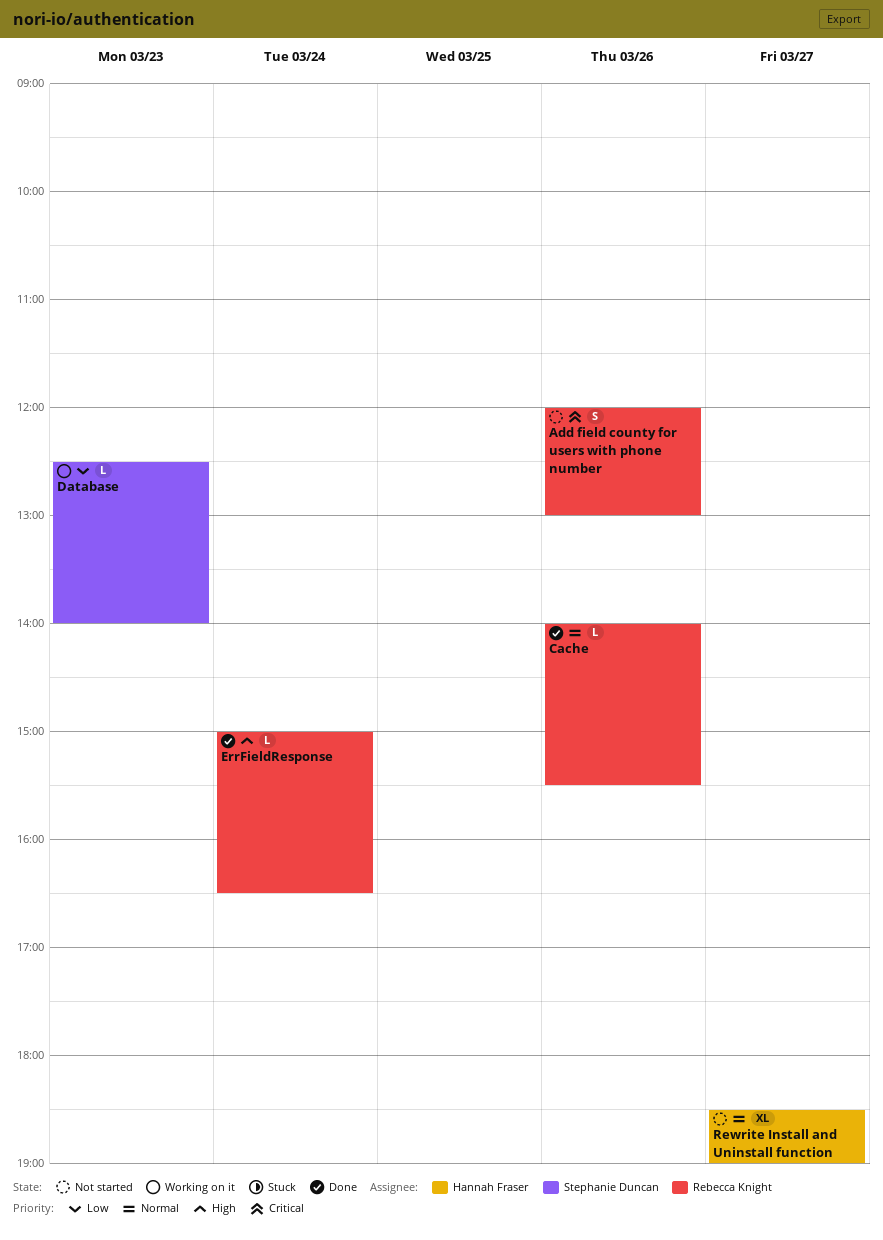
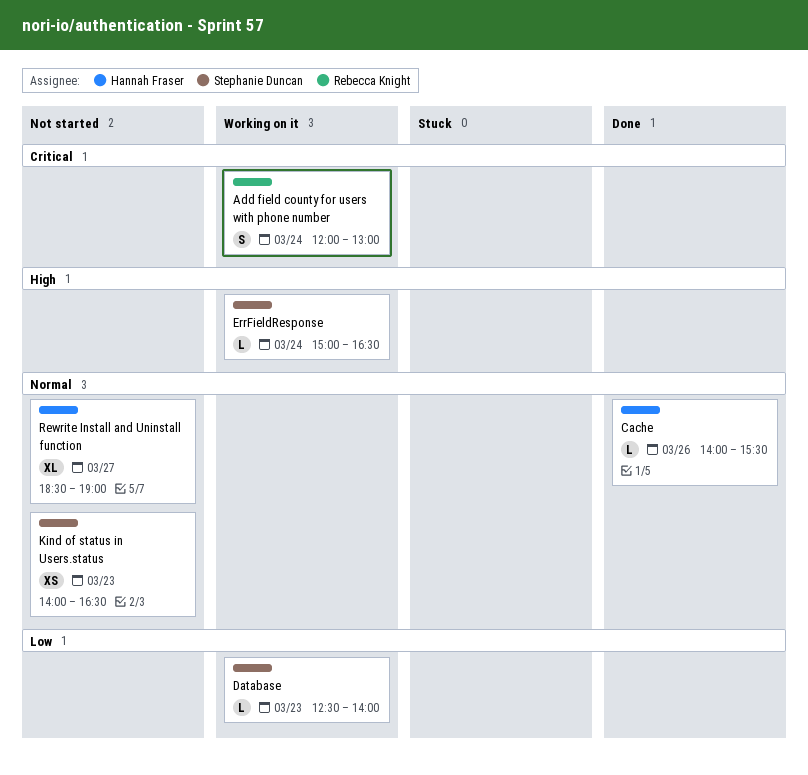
Add field county for users with phone number, status: Not started -> Working on it
Add field county for users with phone number, day: Mar 26 -> Mar 24
Cache, owner: Rebecca Knight -> Hannah Fraser
ErrFieldResponse, status: Done -> Working on it
ErrFieldResponse, owner: Rebecca Knight -> Stephanie Duncan
Kind of status in Users.status: none -> present

